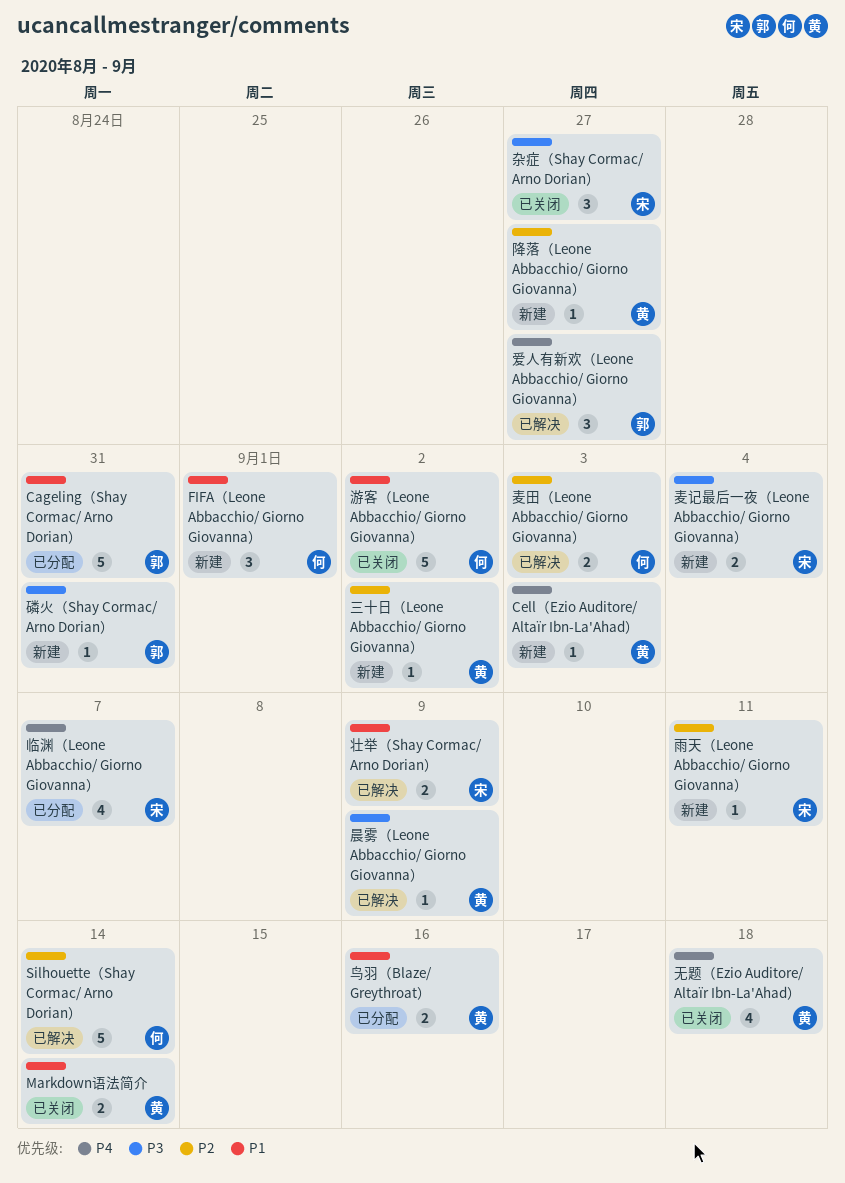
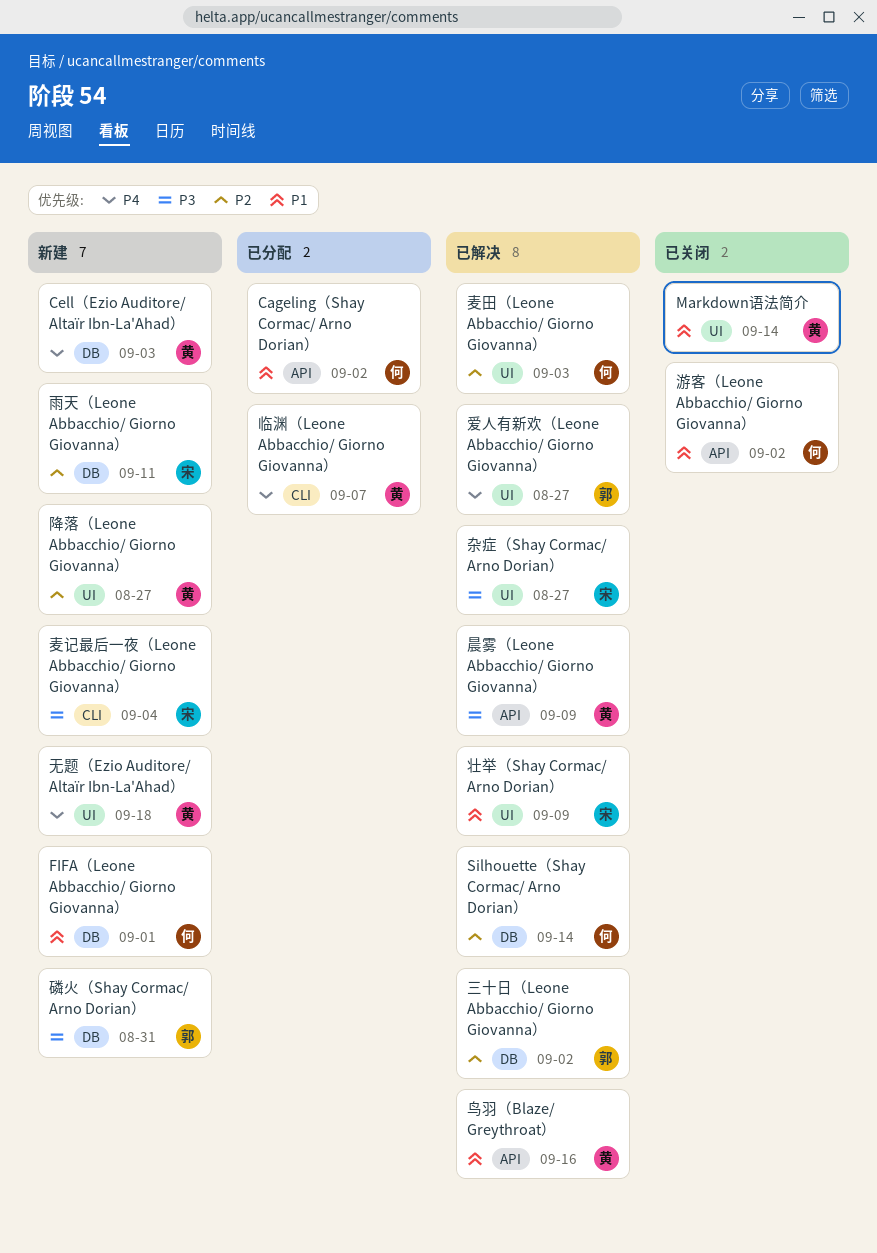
Cageling（Shay Cormac/ Arno Dorian）, owner: 郭 -> 何
Cageling（Shay Cormac/ Arno Dorian）, due: Aug 31 -> Sep 2
三十日（Leone Abbacchio/ Giorno Giovanna）, status: 新建 -> 已解决
三十日（Leone Abbacchio/ Giorno Giovanna）, owner: 黄 -> 郭
临渊（Leone Abbacchio/ Giorno Giovanna）, owner: 宋 -> 黄
无题（Ezio Auditore/ Altaïr Ibn-La'Ahad）, status: 已关闭 -> 新建
杂症（Shay Cormac/ Arno Dorian）, status: 已关闭 -> 已解决
鸟羽（Blaze/ Greythroat）, status: 已分配 -> 已解决

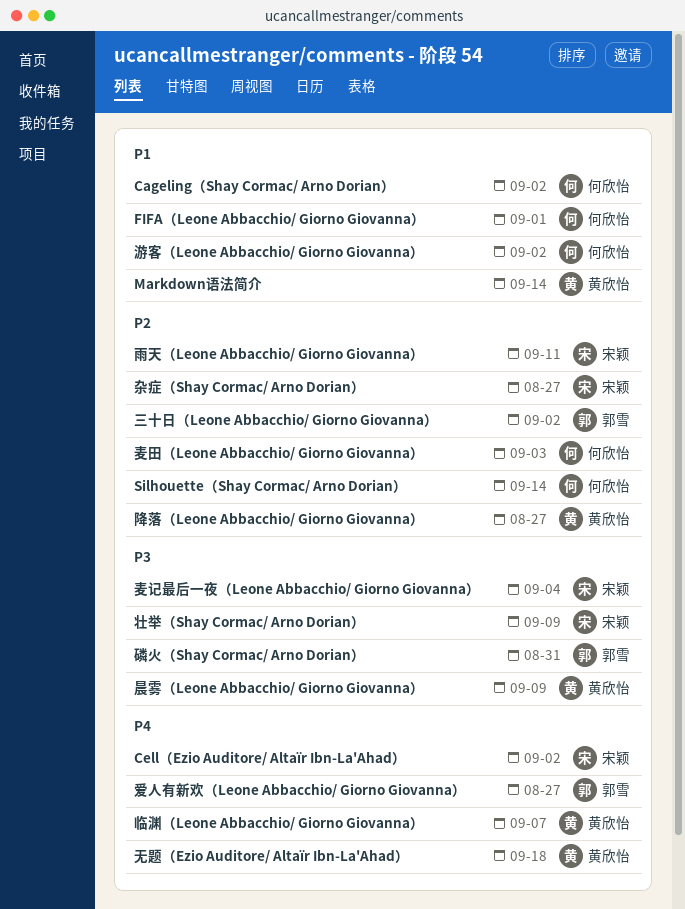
Cell（Ezio Auditore/ Altaïr Ibn-La'Ahad）, owner: 黄欣怡 -> 宋颖
Cell（Ezio Auditore/ Altaïr Ibn-La'Ahad）, due: Sep 3 -> Sep 2
壮举（Shay Cormac/ Arno Dorian）, priority: P1 -> P3
杂症（Shay Cormac/ Arno Dorian）, priority: P3 -> P2
鸟羽（Blaze/ Greythroat）: present -> none

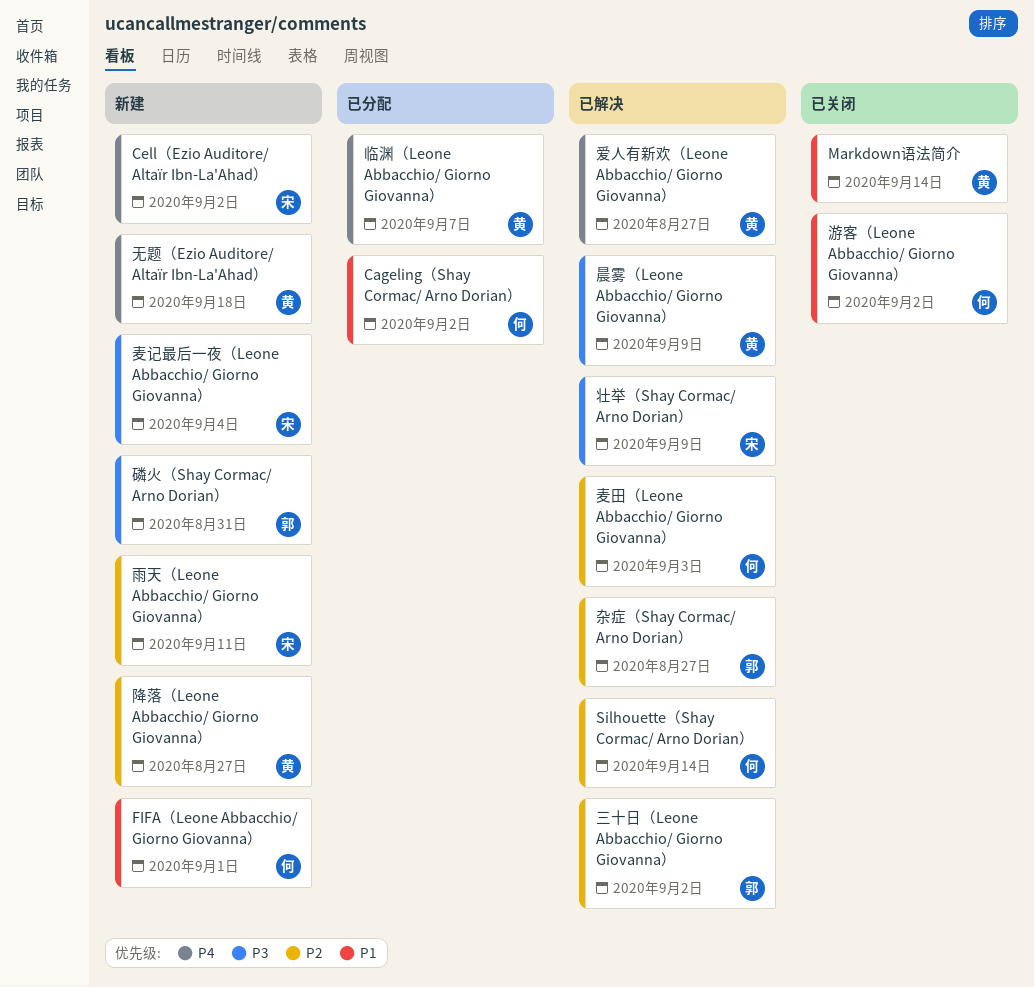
杂症（Shay Cormac/ Arno Dorian）, owner: 宋颖 -> 郭雪
爱人有新欢（Leone Abbacchio/ Giorno Giovanna）, owner: 郭雪 -> 黄欣怡

